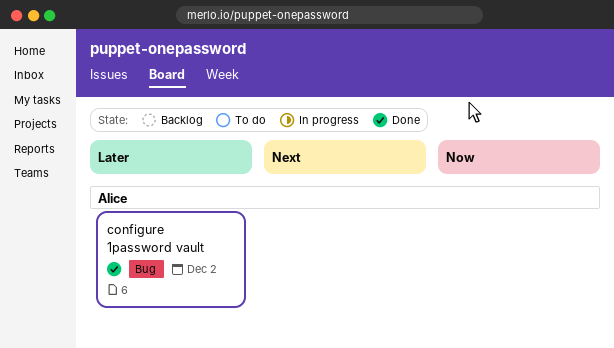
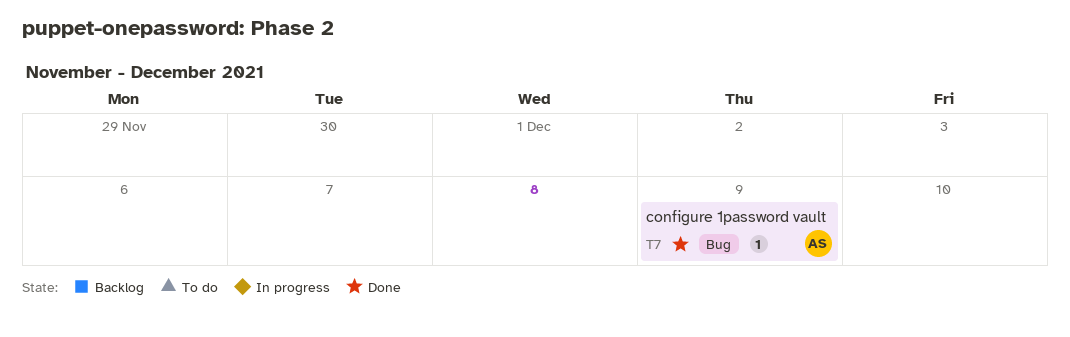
configure 1password vault, due: Dec 2 -> Dec 9

